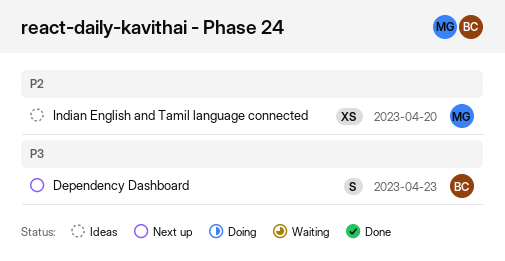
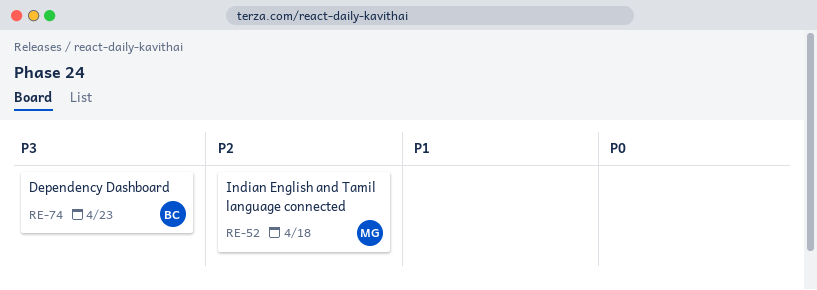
Indian English and Tamil language connected, due: Apr 20 -> Apr 18

